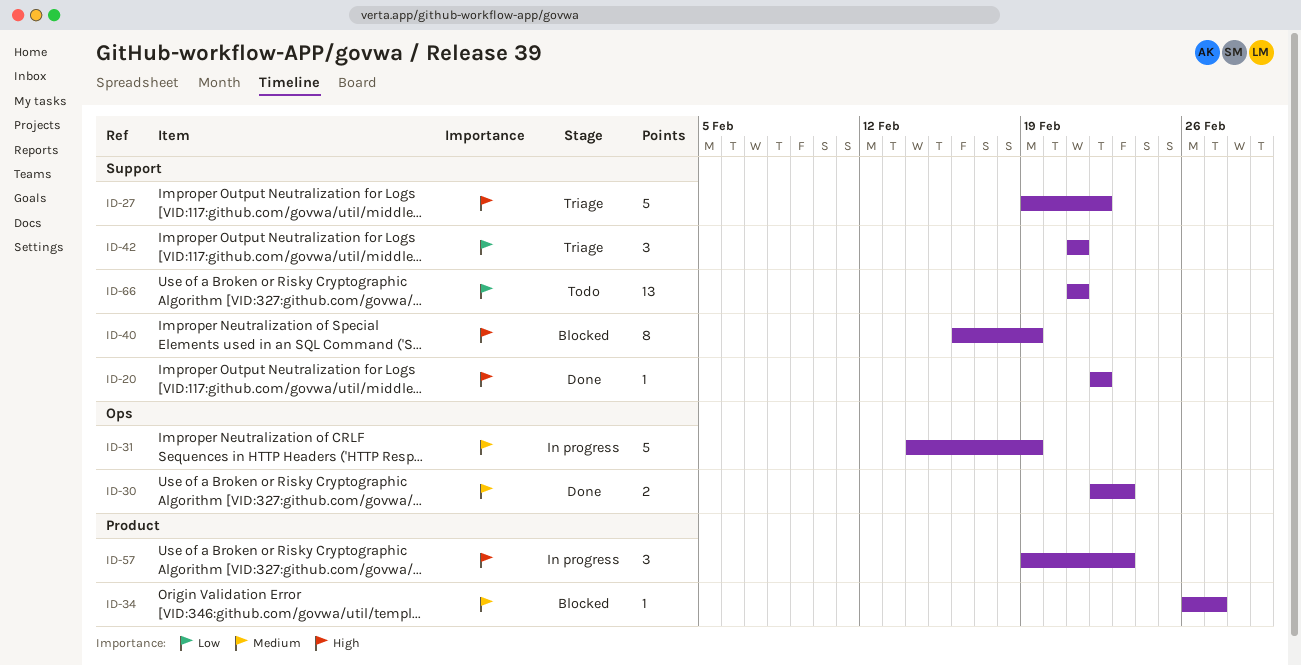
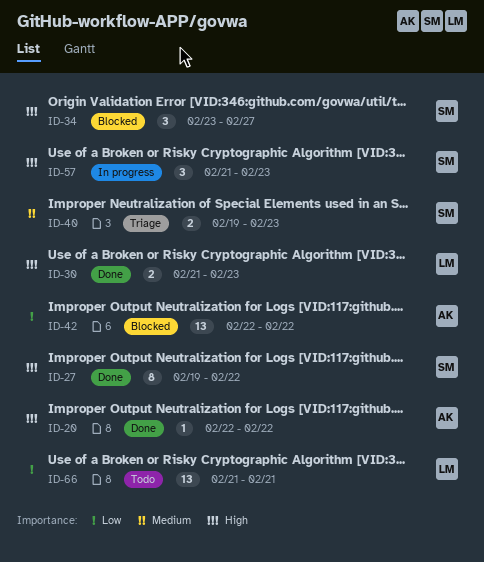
ID-27, status: Triage -> Done
ID-27, estimate: 5 -> 8
ID-30, priority: Medium -> High
ID-30, start: Feb 22 -> Feb 21
ID-31: present -> none
ID-34, priority: Medium -> High
ID-34, estimate: 1 -> 3
ID-34, start: Feb 26 -> Feb 23
ID-40, status: Blocked -> Triage
ID-40, priority: High -> Medium
ID-40, estimate: 8 -> 2
ID-40, start: Feb 16 -> Feb 19
ID-40, due: Feb 19 -> Feb 23
ID-42, status: Triage -> Blocked
ID-42, estimate: 3 -> 13
ID-42, start: Feb 21 -> Feb 22
ID-42, due: Feb 21 -> Feb 22
ID-57, start: Feb 19 -> Feb 21

